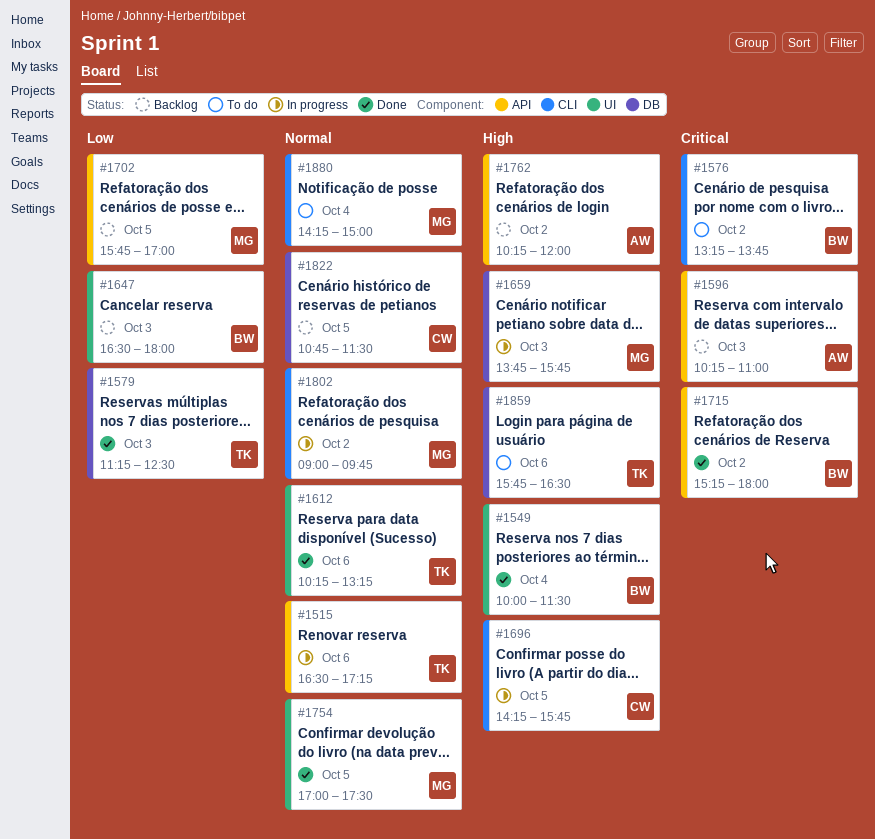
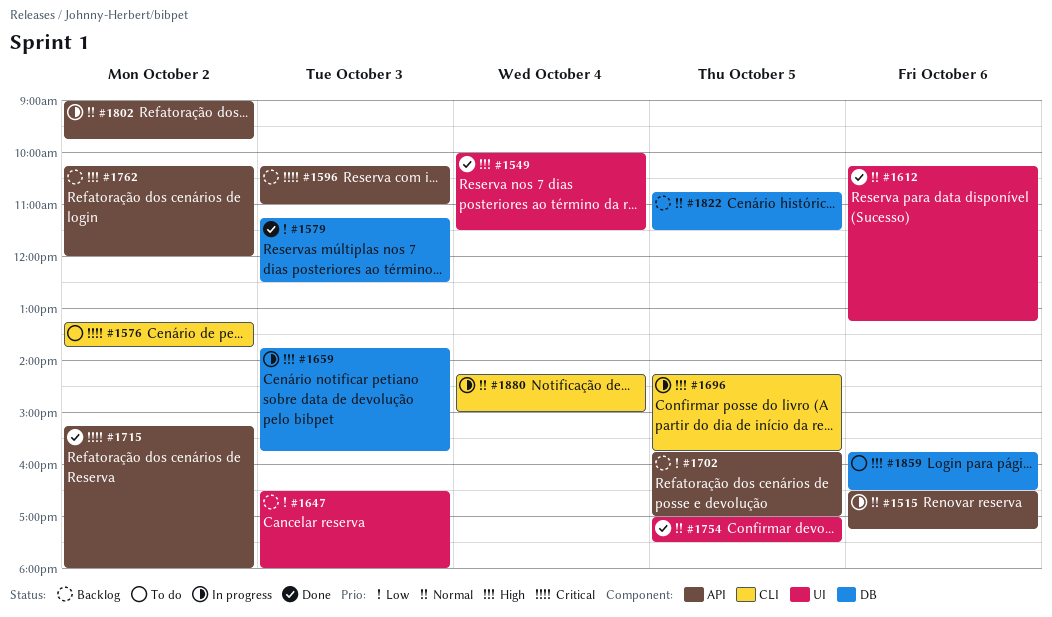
#1802, label: CLI -> API
#1880, status: To do -> In progress

